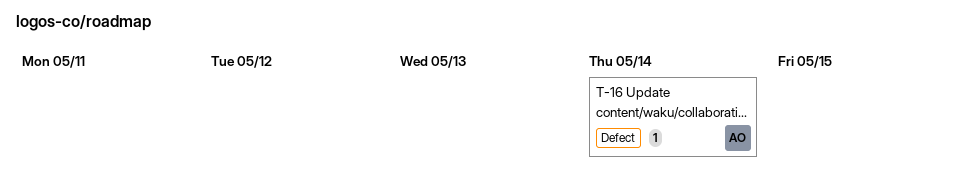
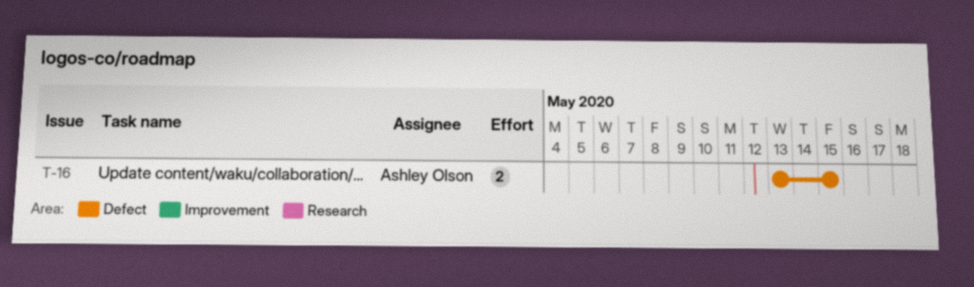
T-16, estimate: 1 -> 2
T-16, due: May 14 -> May 15

